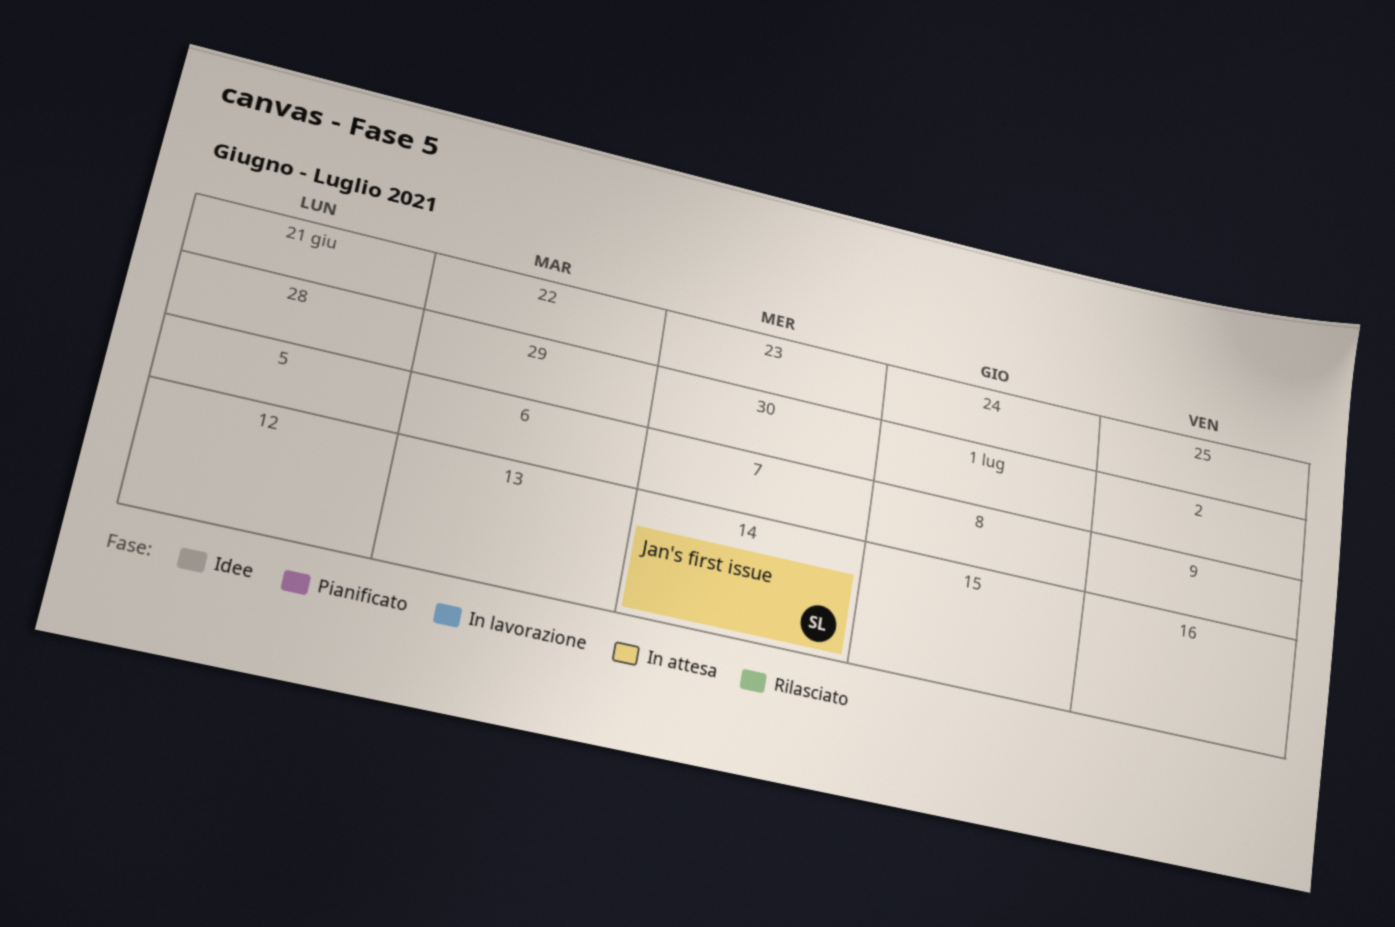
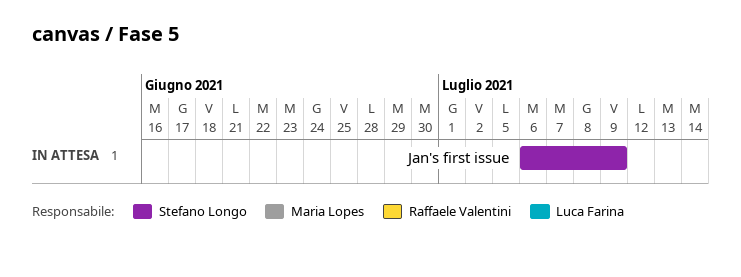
Jan's first issue, due: Jul 14 -> Jul 9

